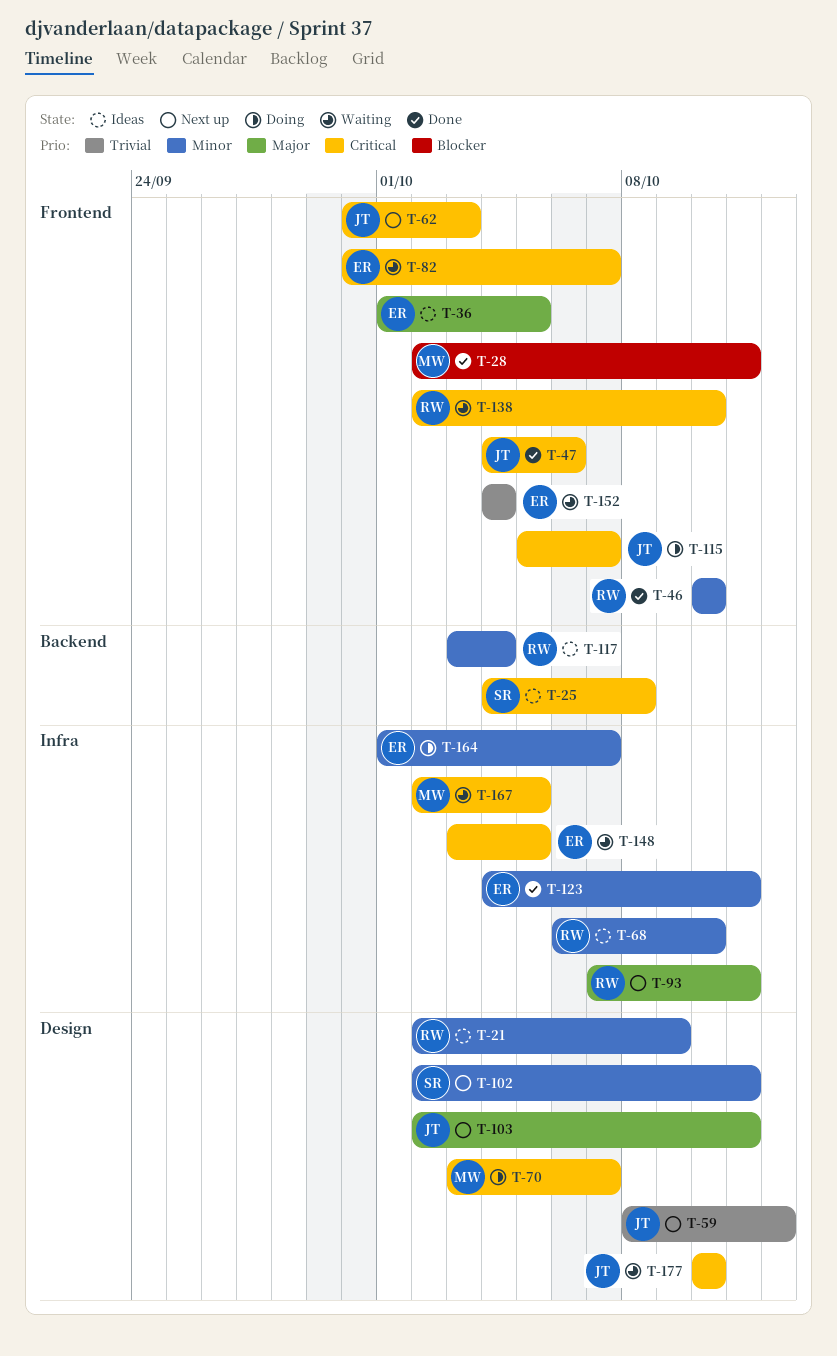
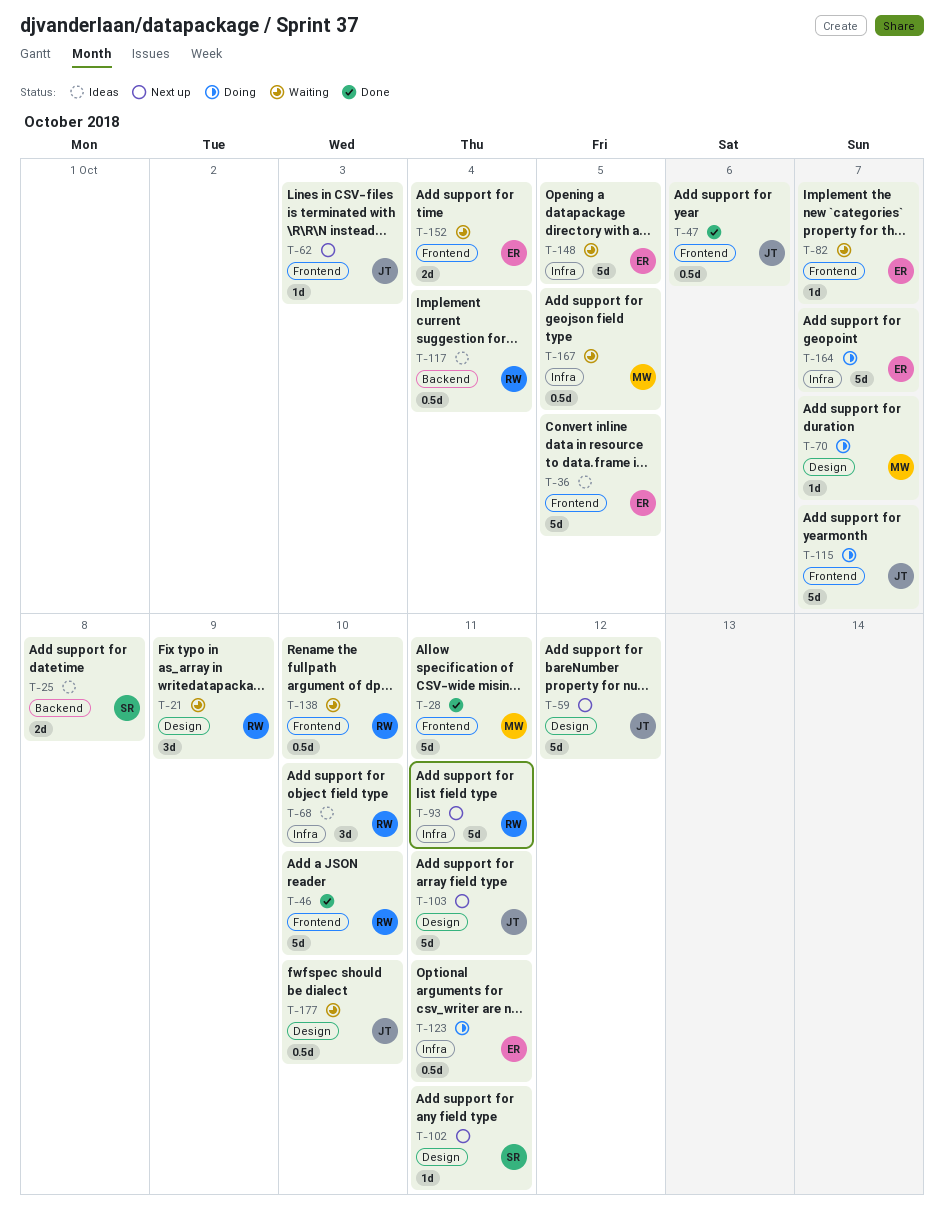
T-21, status: Ideas -> Waiting
T-123, status: Done -> Doing

